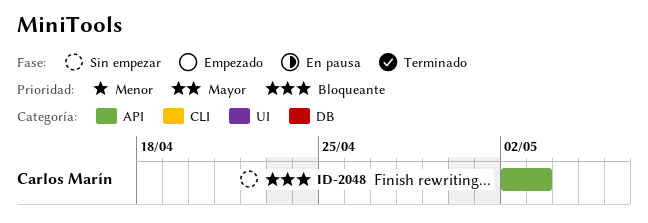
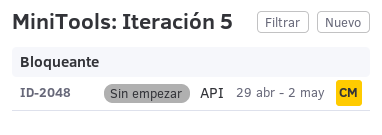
ID-2048, start: May 2 -> Apr 29
ID-2048, due: May 3 -> May 2

